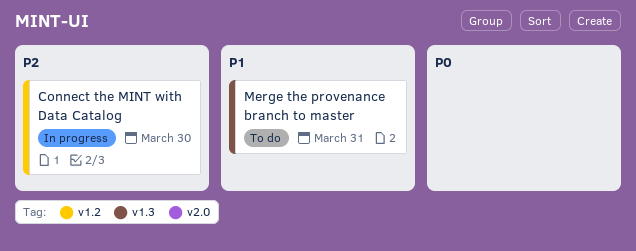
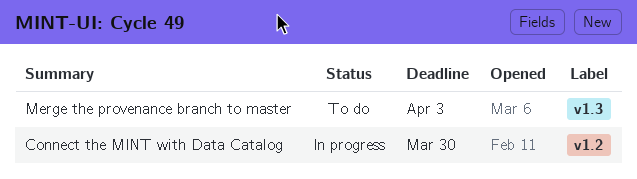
Merge the provenance branch to master, due: Mar 31 -> Apr 3

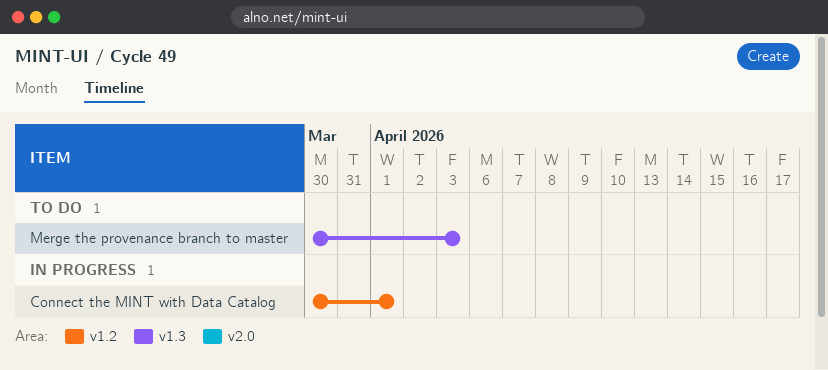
Connect the MINT with Data Catalog, due: Mar 30 -> Apr 1

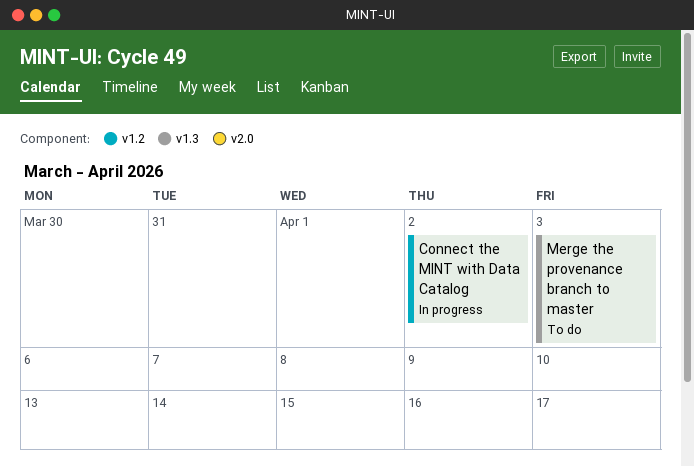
Connect the MINT with Data Catalog, due: Apr 1 -> Apr 2

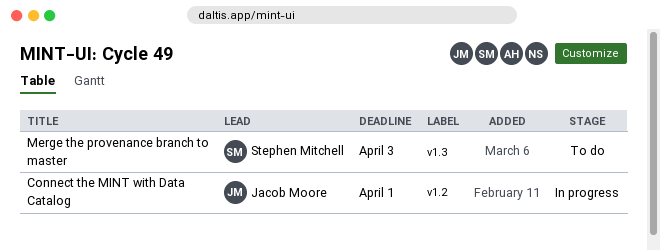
Connect the MINT with Data Catalog, due: Apr 2 -> Apr 1

